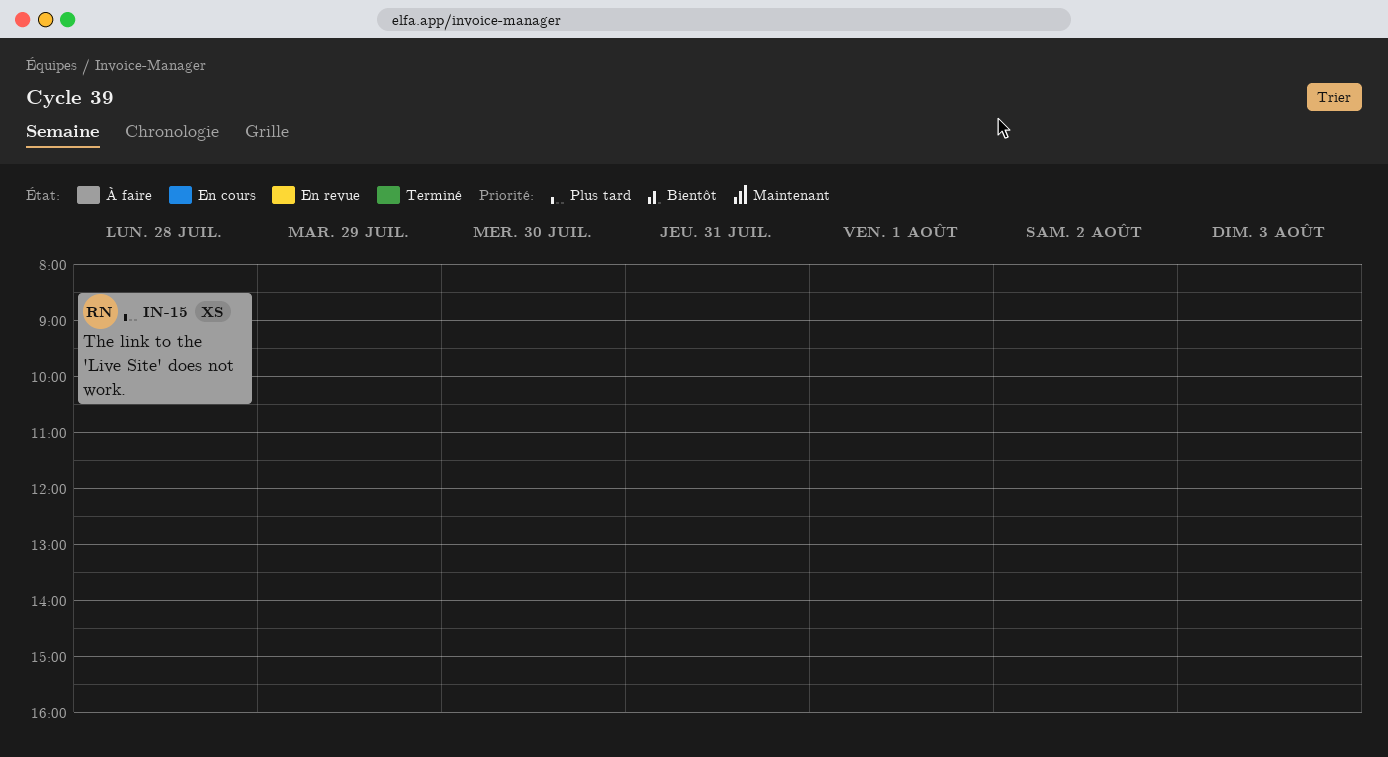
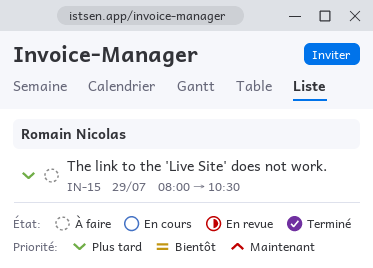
IN-15, day: Jul 28 -> Jul 29
IN-15, begins: 08:30 -> 08:00

